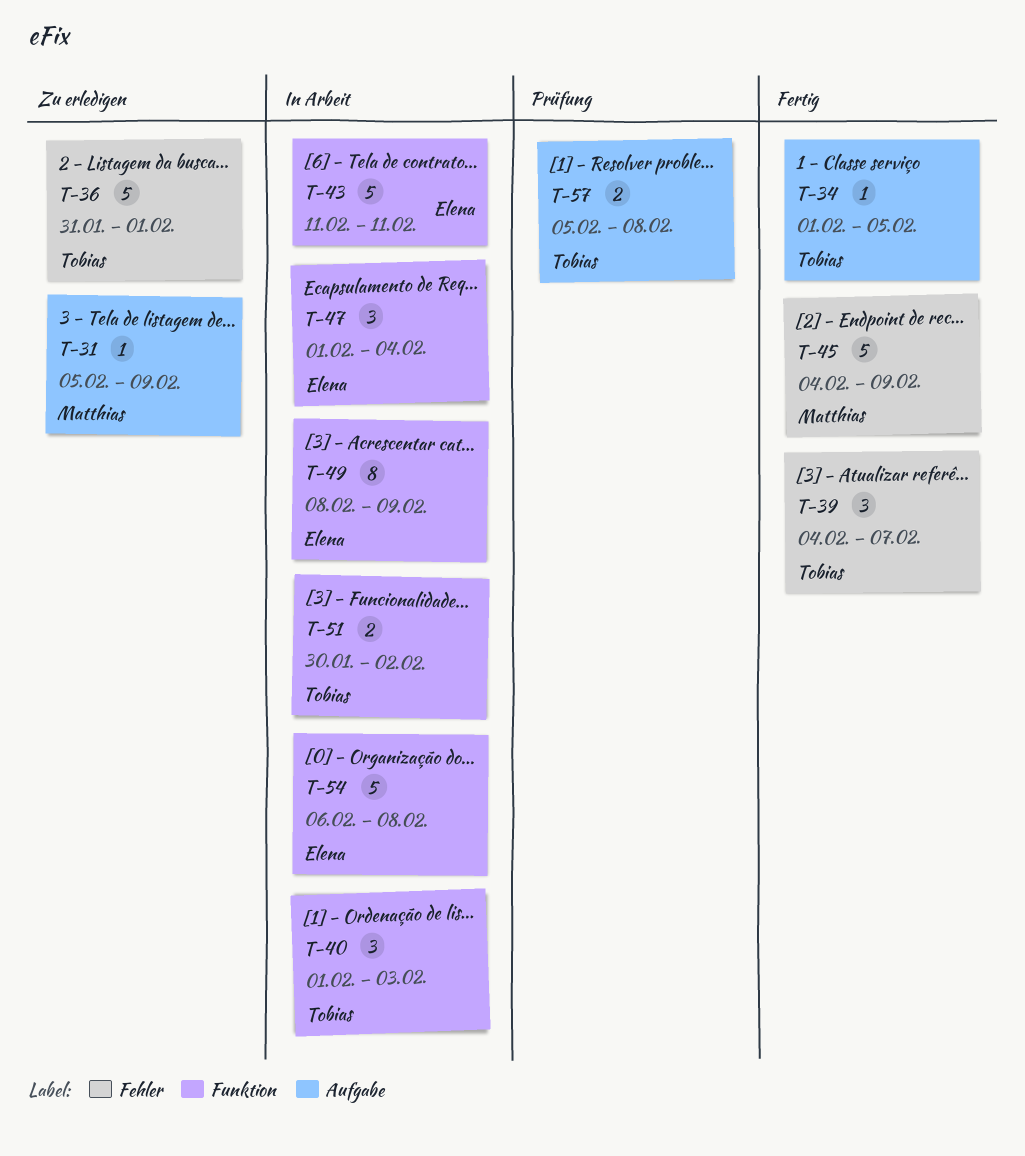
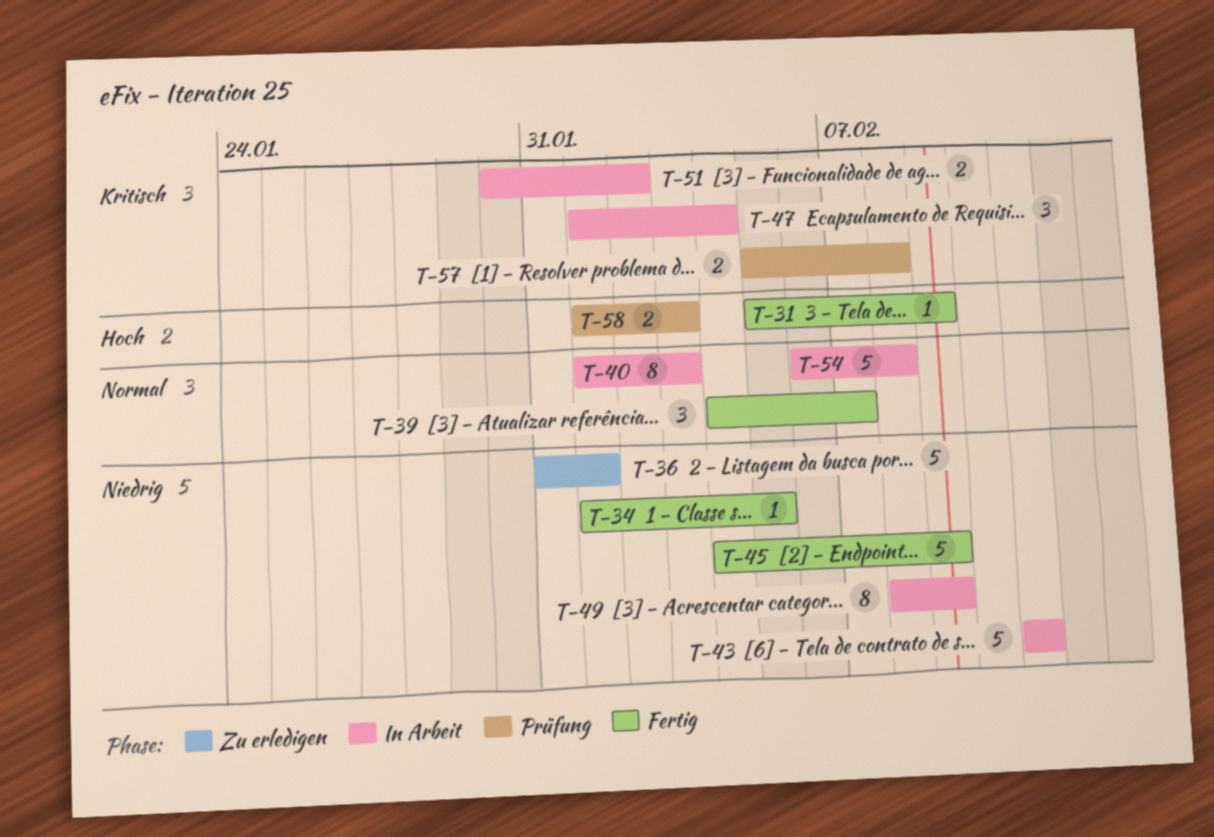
T-31, status: Zu erledigen -> Fertig
T-40, estimate: 3 -> 8
T-58: none -> present

